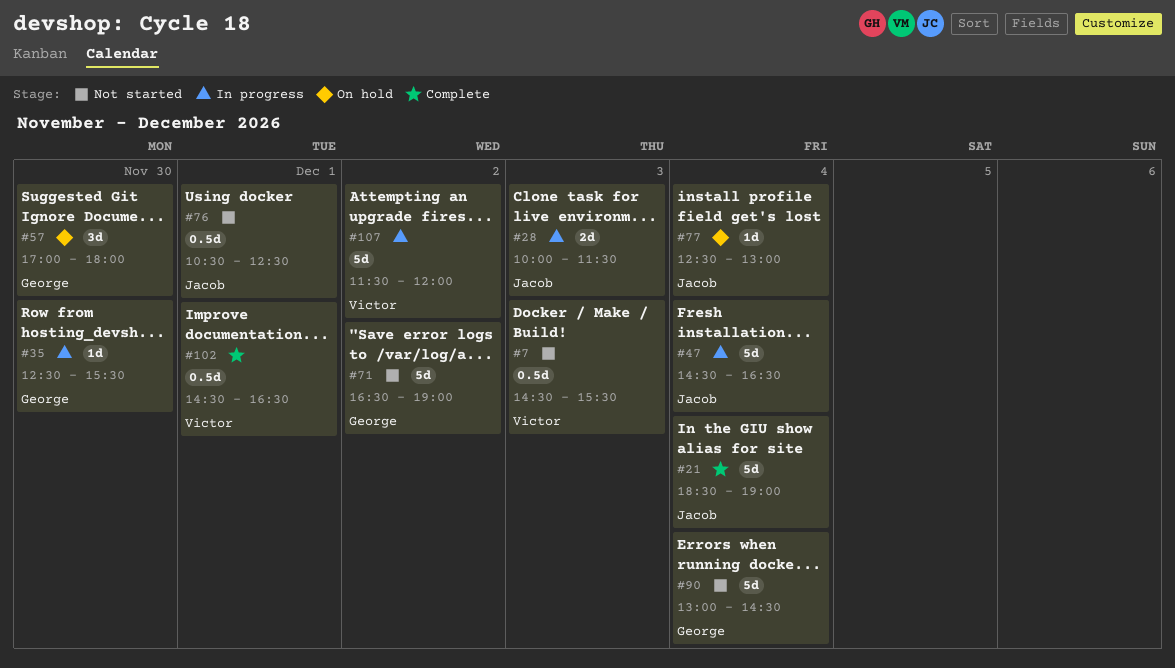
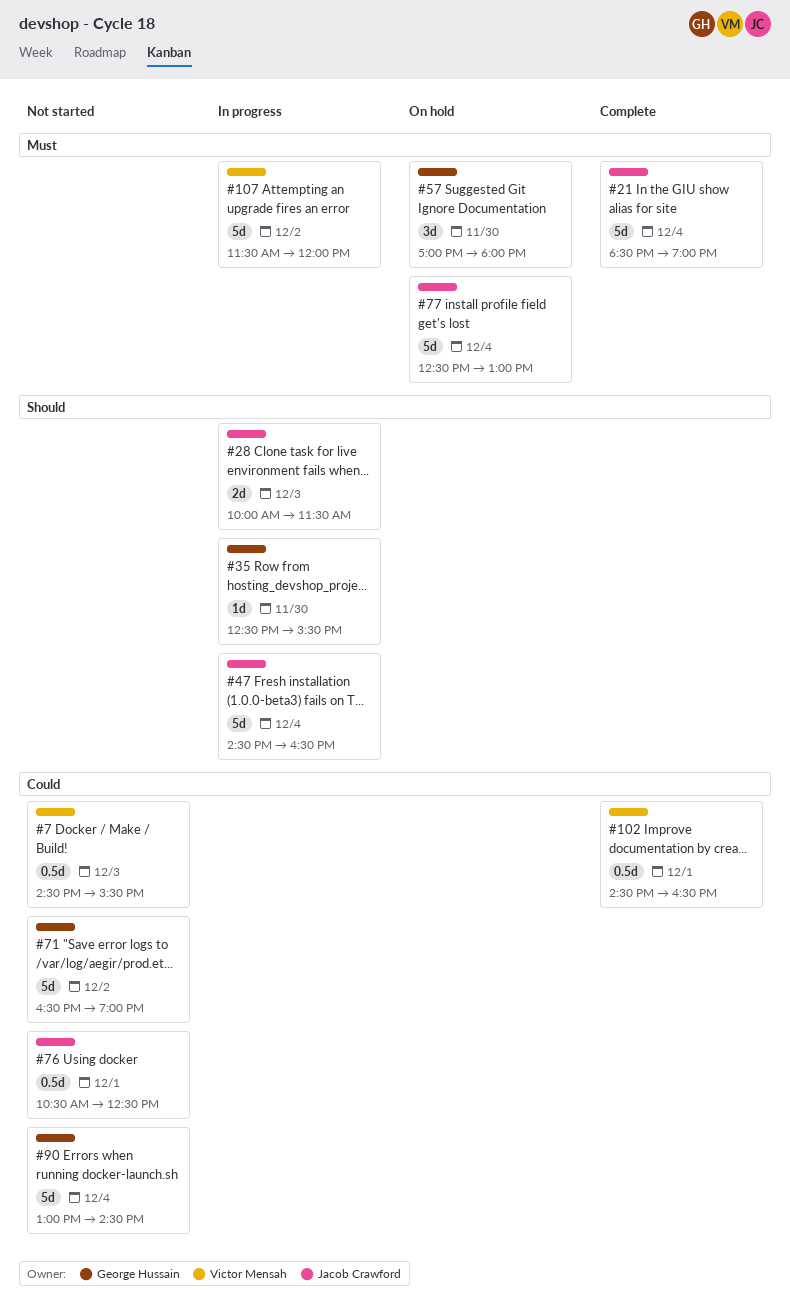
#77, estimate: 1d -> 5d

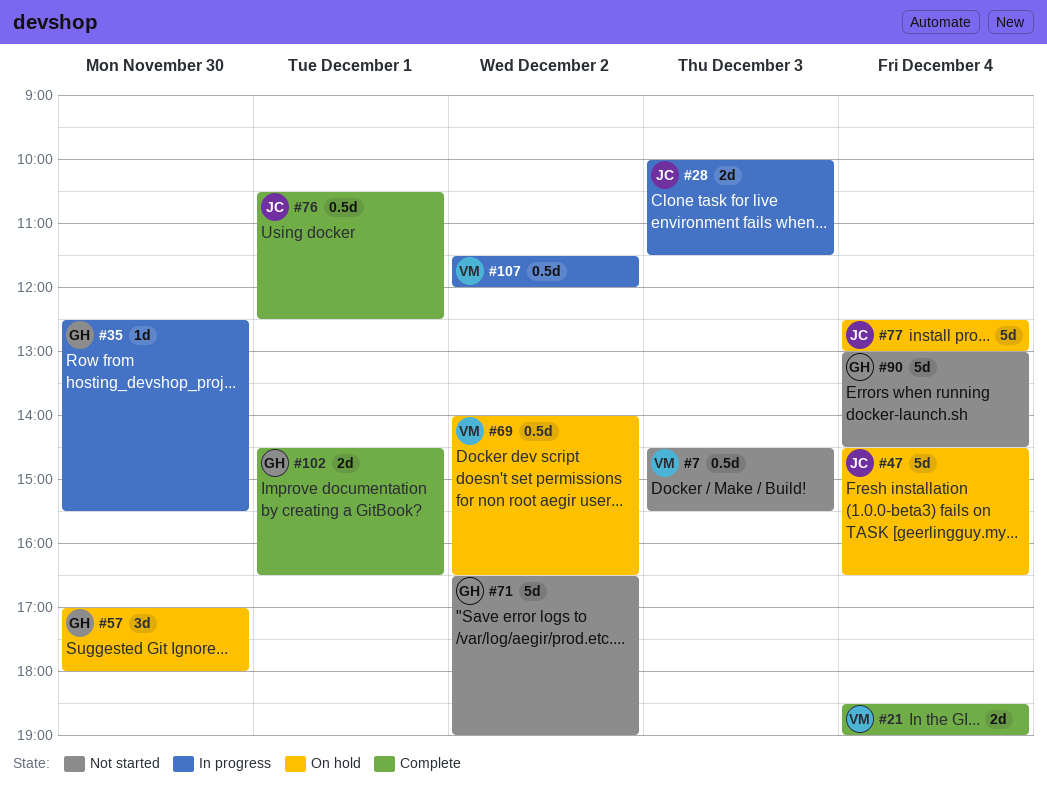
#21, owner: Jacob Crawford -> Victor Mensah
#21, estimate: 5d -> 2d
#47, status: In progress -> On hold
#69: none -> present
#76, status: Not started -> Complete
#102, owner: Victor Mensah -> George Hussain
#102, estimate: 0.5d -> 2d
#107, estimate: 5d -> 0.5d

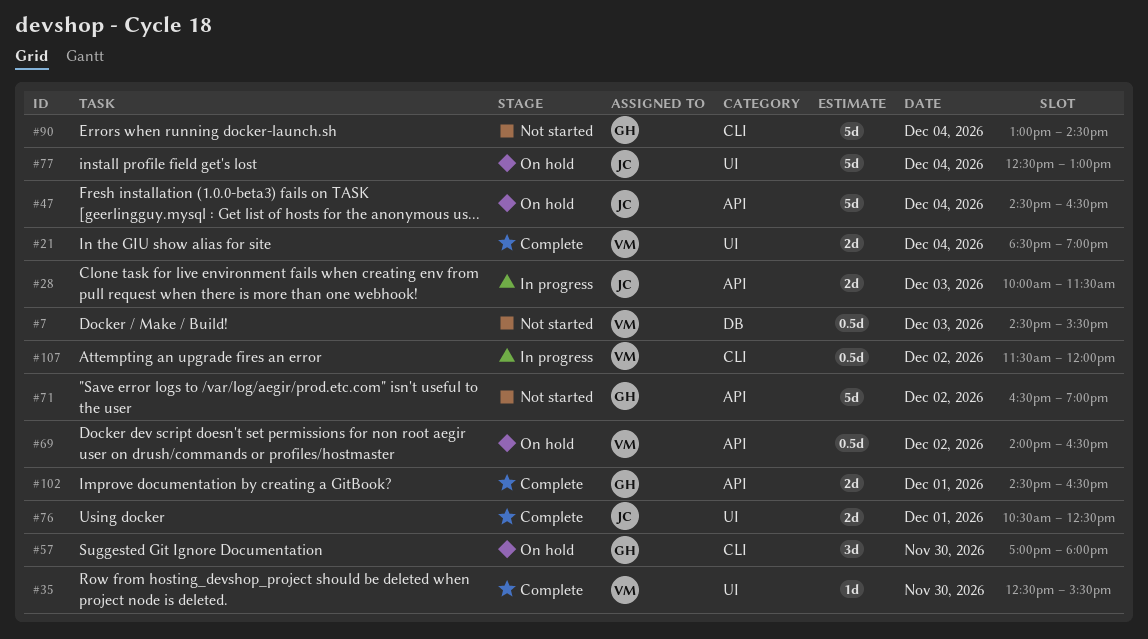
#35, status: In progress -> Complete
#35, owner: GH -> VM
#76, estimate: 0.5d -> 2d

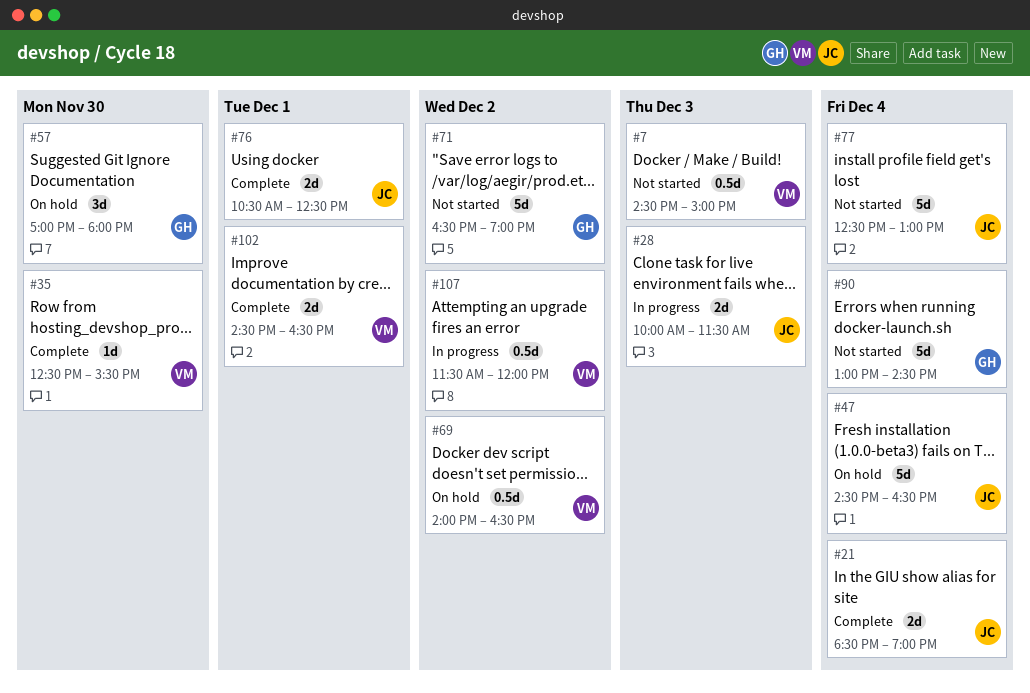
#7, ends: 15:30 -> 15:00
#21, owner: VM -> JC
#77, status: On hold -> Not started
#102, owner: GH -> VM

